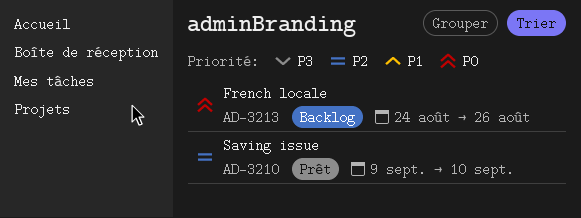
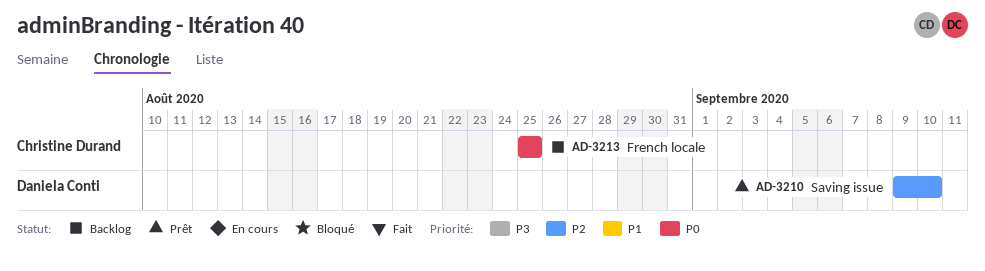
AD-3213, start: Aug 24 -> Aug 25
AD-3213, due: Aug 26 -> Aug 25

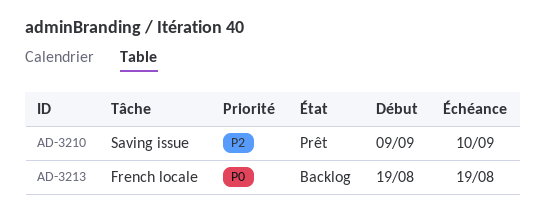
AD-3213, start: Aug 25 -> Aug 19
AD-3213, due: Aug 25 -> Aug 19

